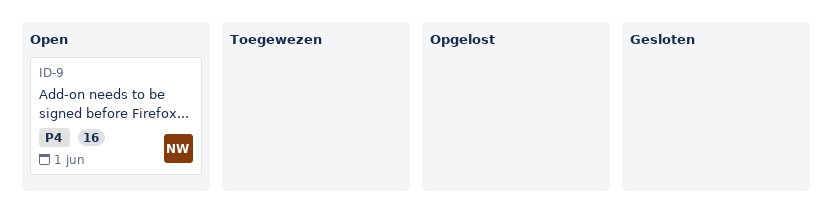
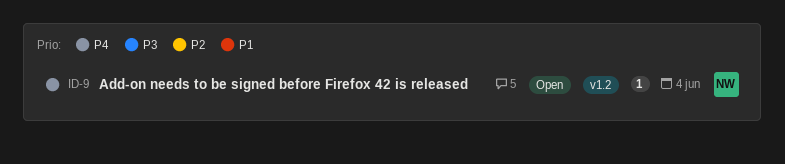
ID-9, estimate: 16 -> 1
ID-9, due: Jun 1 -> Jun 4

